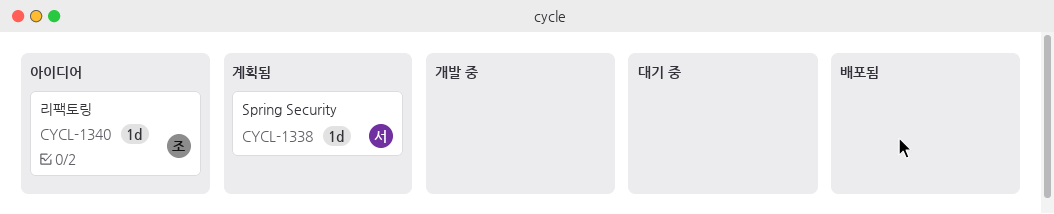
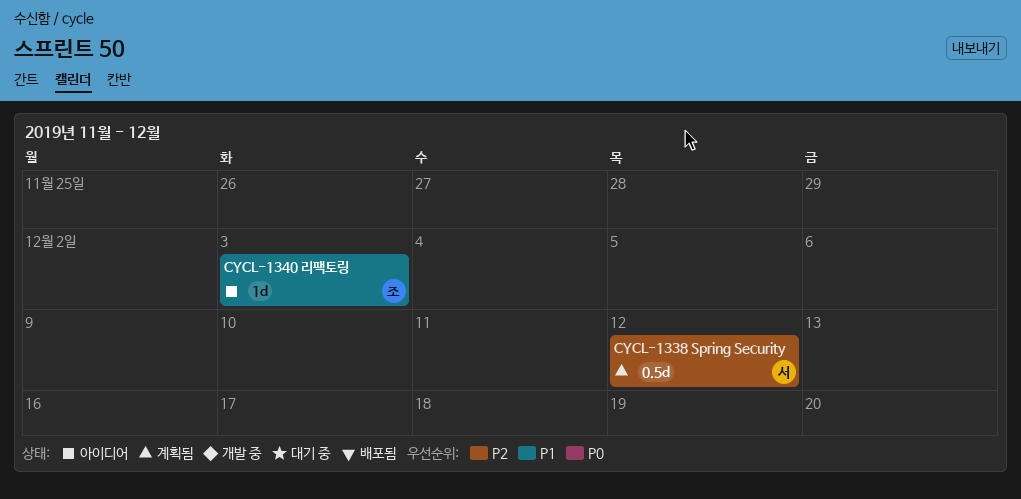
CYCL-1338, estimate: 1d -> 0.5d

